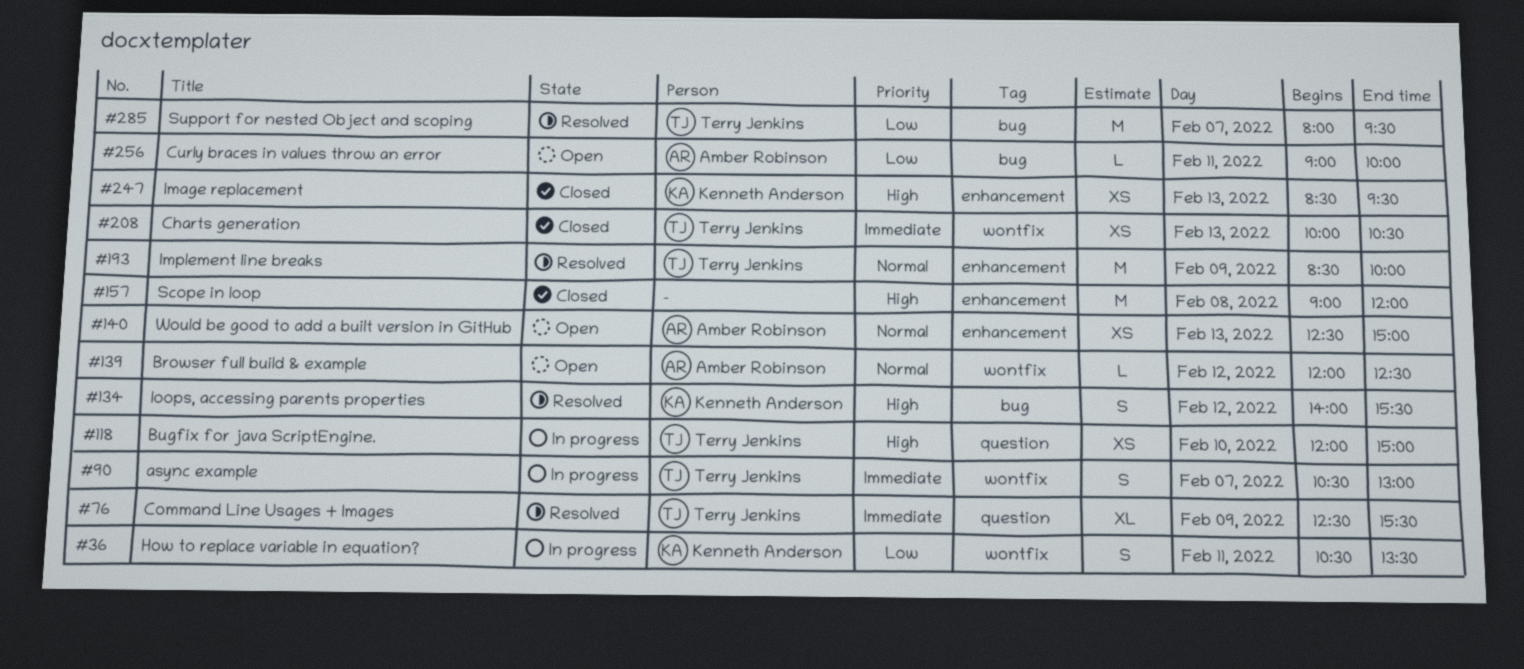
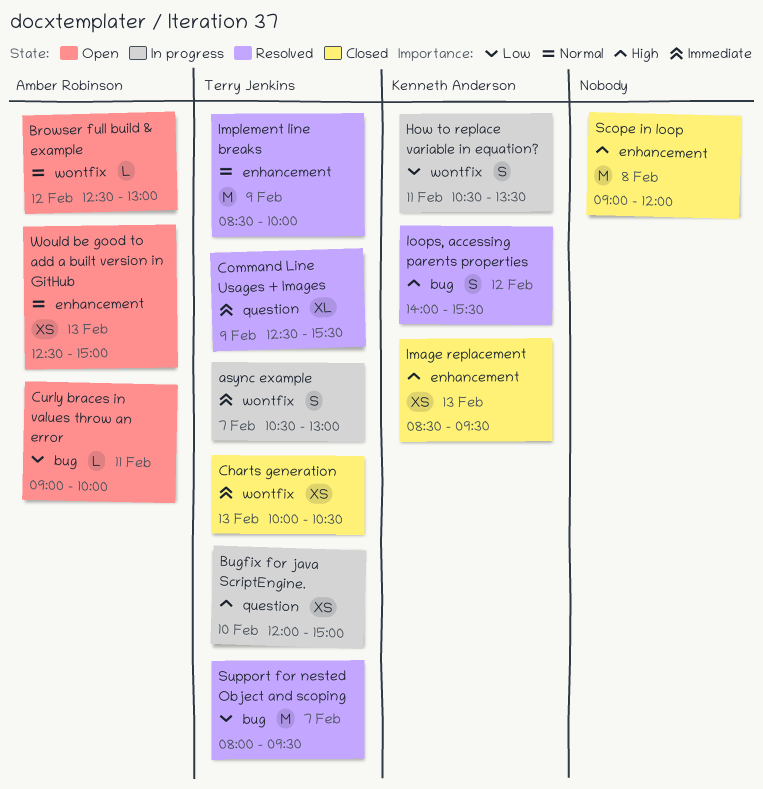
Browser full build & example, begins: 12:00 -> 12:30
Browser full build & example, ends: 12:30 -> 13:00

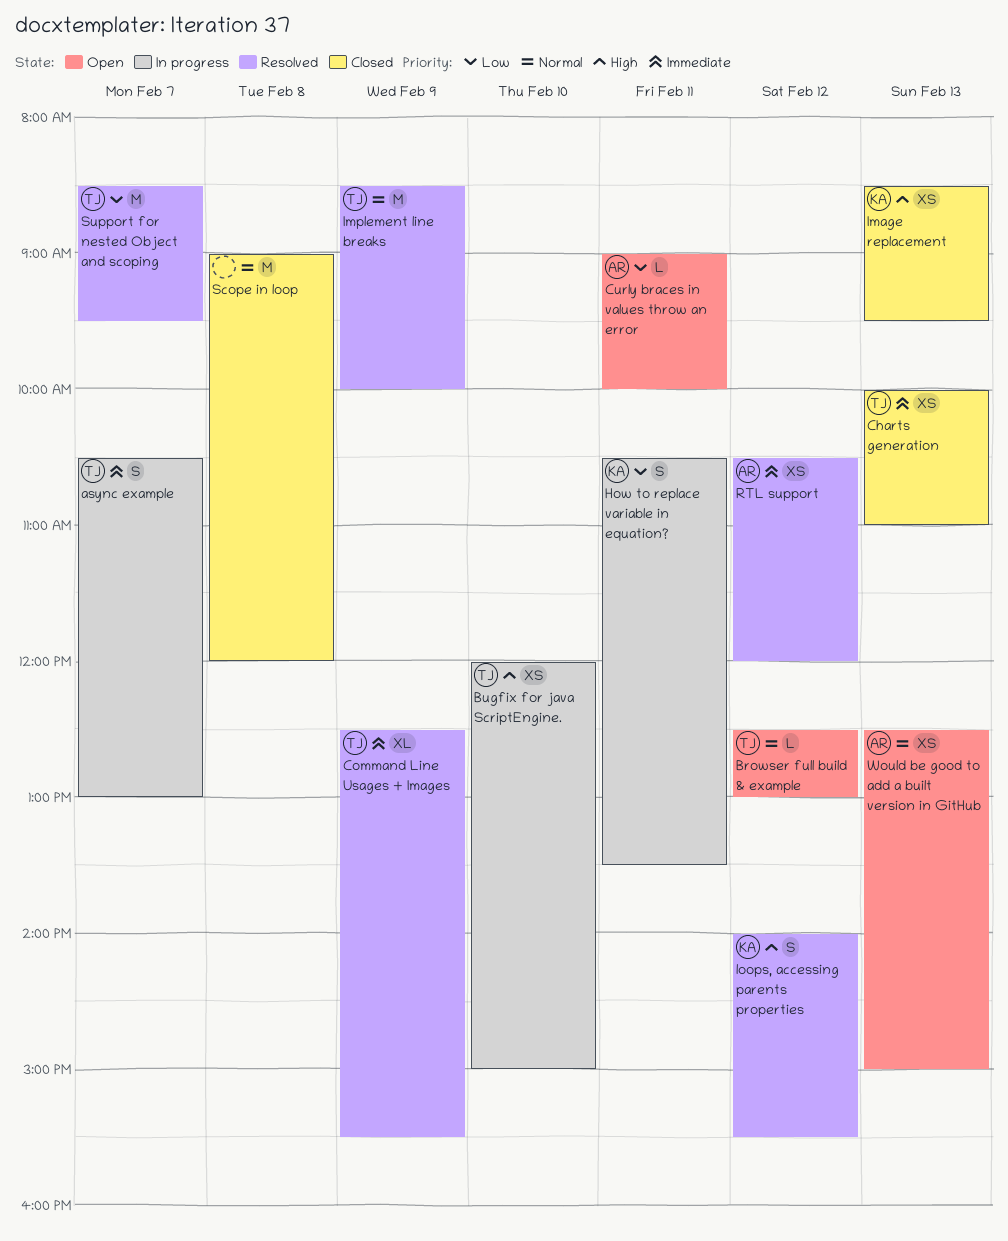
Browser full build & example, owner: Amber Robinson -> Terry Jenkins
Charts generation, ends: 10:30 -> 11:00
RTL support: none -> present
Scope in loop, priority: High -> Normal
Support for nested Object and scoping, begins: 08:00 -> 08:30

